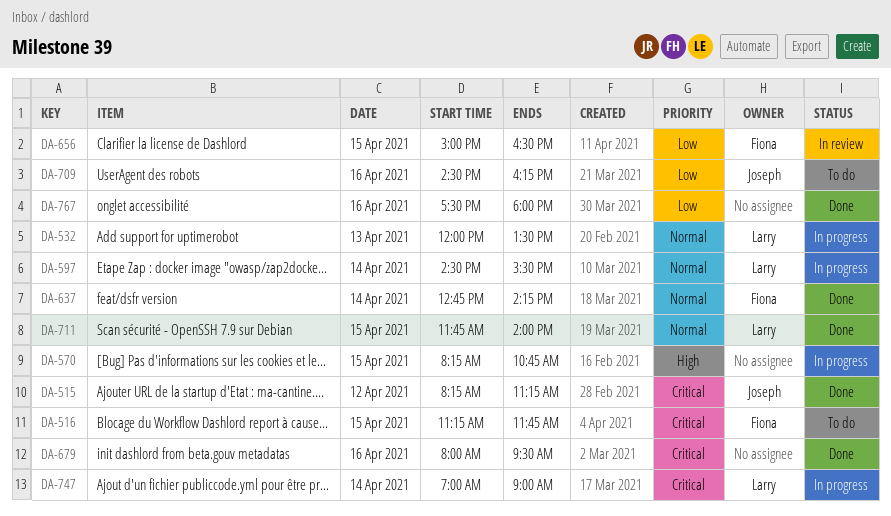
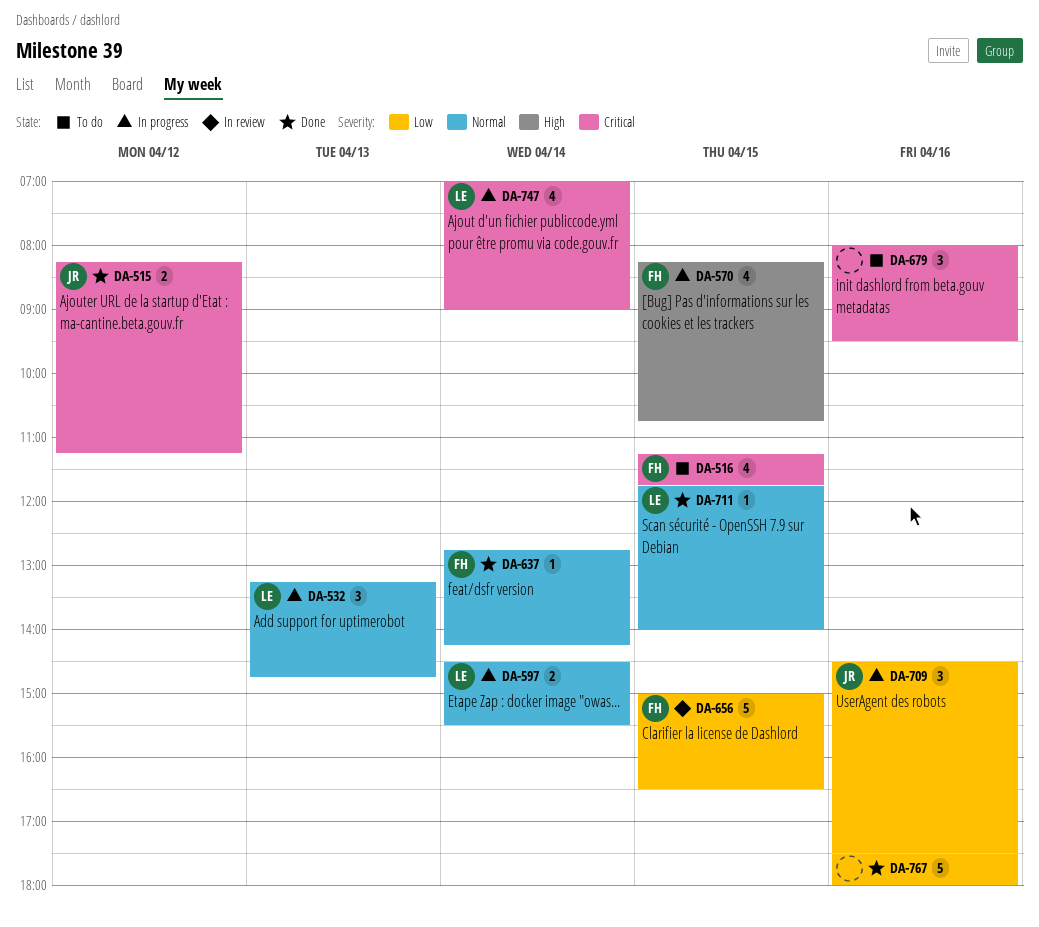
DA-532, begins: 12:00 -> 13:15
DA-532, ends: 13:30 -> 14:45
DA-570, owner: none -> Fiona
DA-679, status: Done -> To do
DA-709, status: To do -> In progress
DA-709, ends: 16:15 -> 17:30

